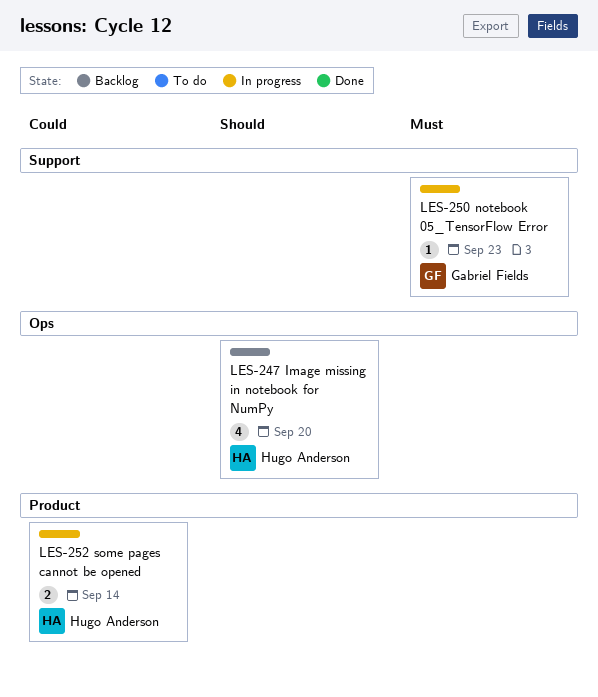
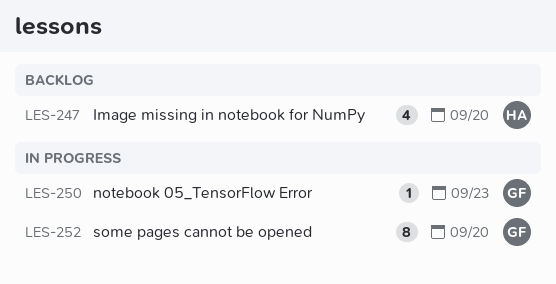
LES-252, owner: Hugo Anderson -> Gabriel Fields
LES-252, estimate: 2 -> 8
LES-252, due: Sep 14 -> Sep 20

